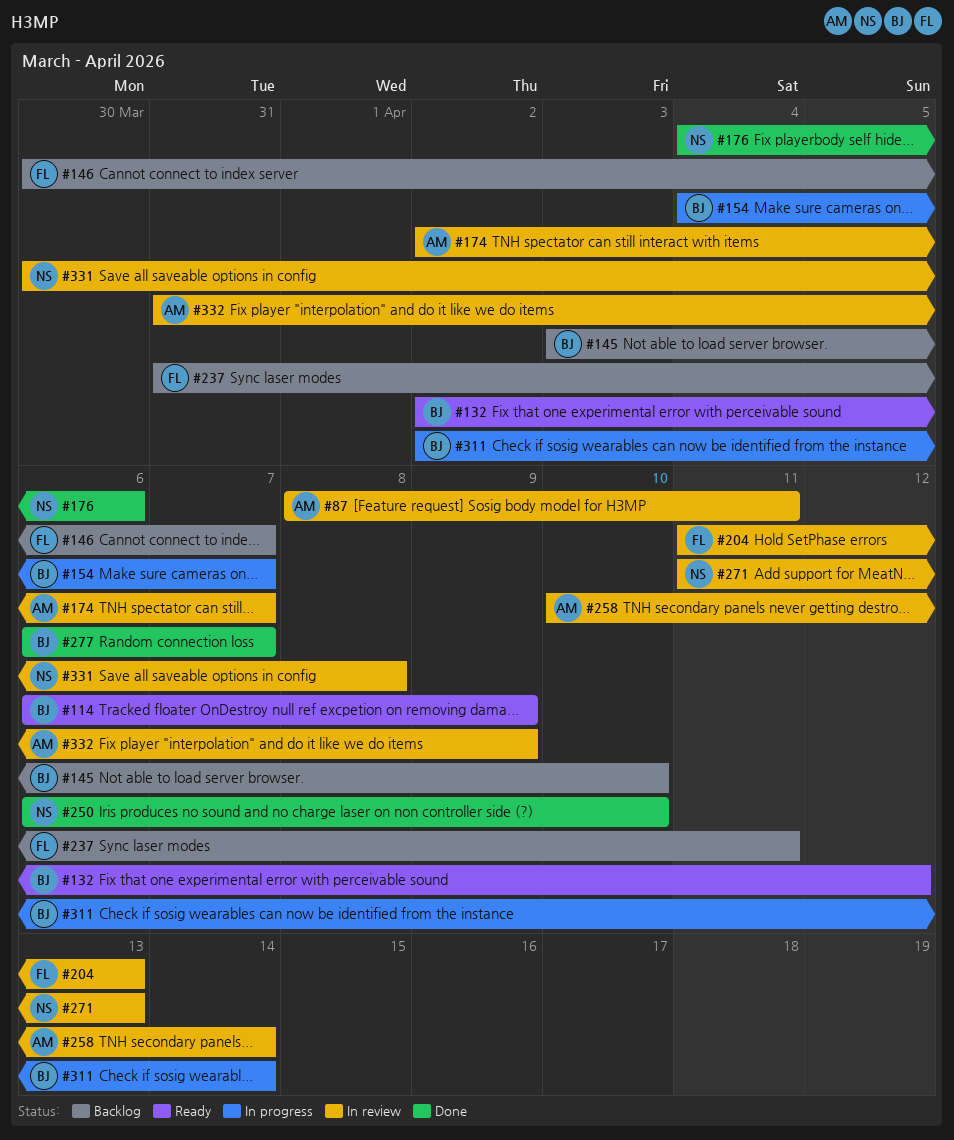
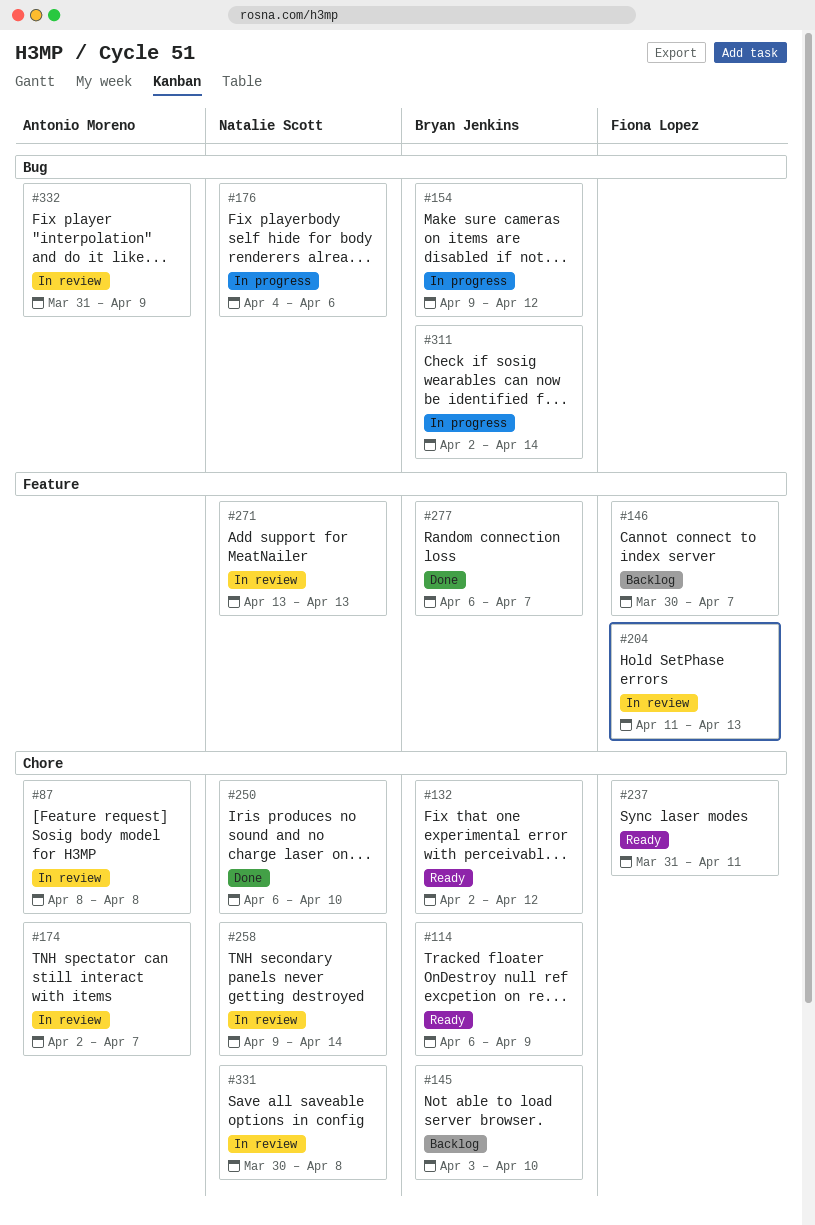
#87, due: Apr 11 -> Apr 8
#154, start: Apr 4 -> Apr 9
#154, due: Apr 7 -> Apr 12
#176, status: Done -> In progress
#237, status: Backlog -> Ready
#258, owner: Antonio Moreno -> Natalie Scott
#258, start: Apr 10 -> Apr 9
#271, start: Apr 11 -> Apr 13

